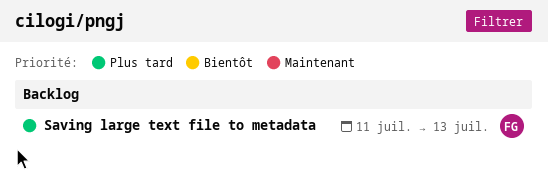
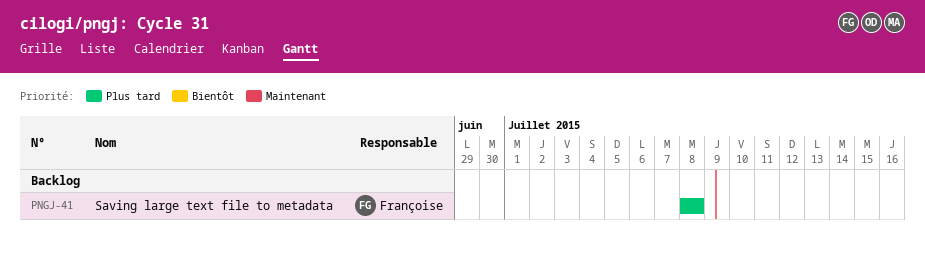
Saving large text file to metadata, start: Jul 11 -> Jul 8
Saving large text file to metadata, due: Jul 13 -> Jul 8

